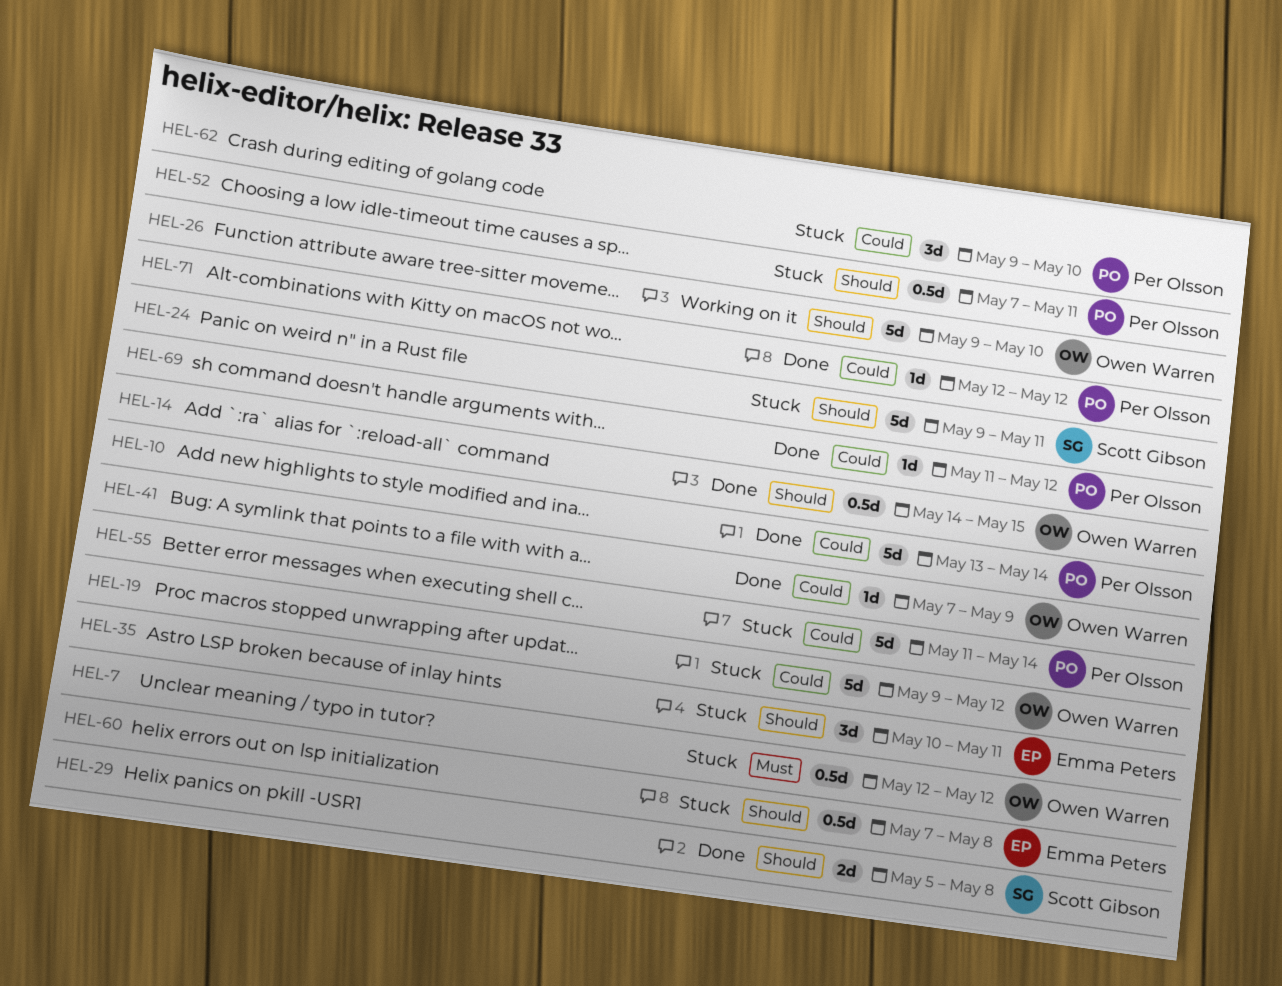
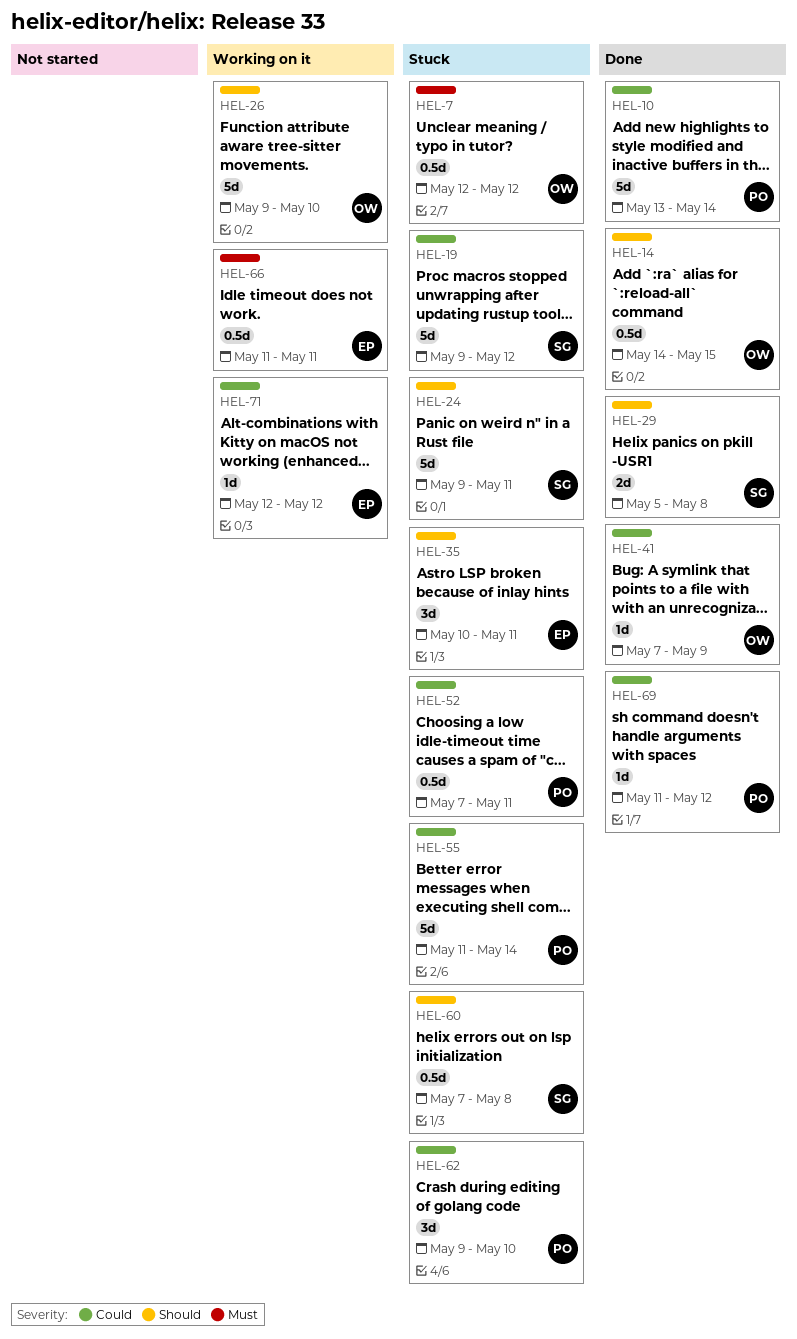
HEL-19, owner: Owen Warren -> Scott Gibson
HEL-52, priority: Should -> Could
HEL-60, owner: Emma Peters -> Scott Gibson
HEL-66: none -> present
HEL-71, status: Done -> Working on it
HEL-71, owner: Per Olsson -> Emma Peters

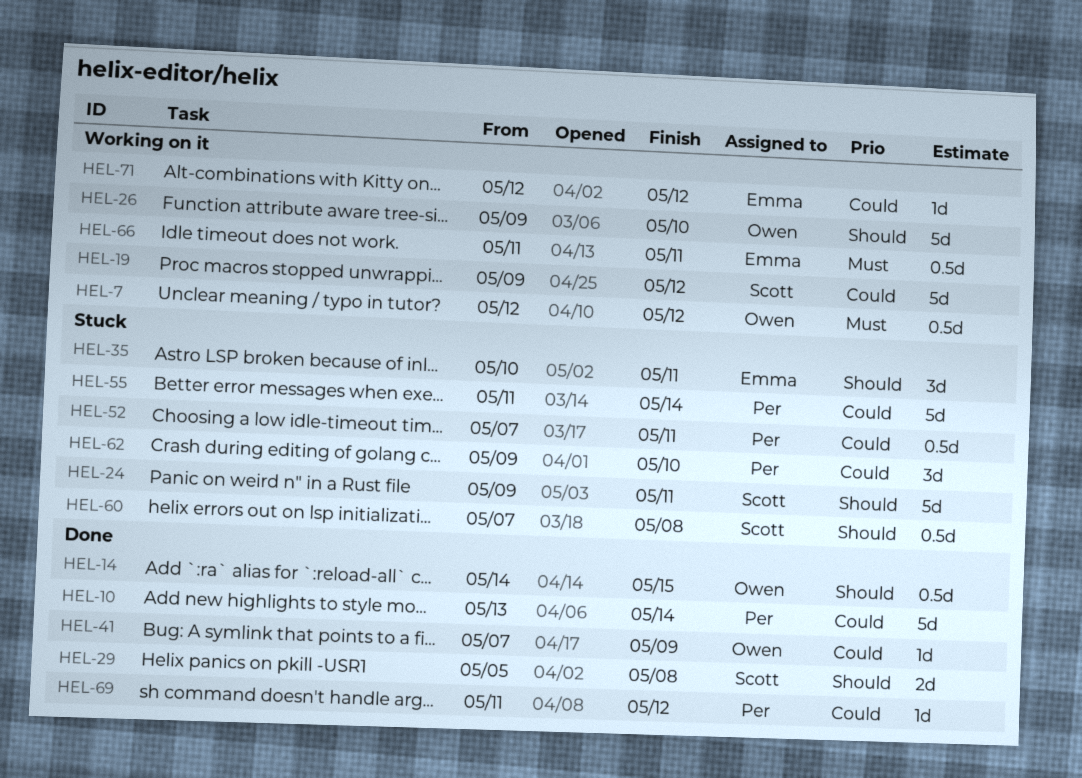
HEL-7, status: Stuck -> Working on it
HEL-19, status: Stuck -> Working on it

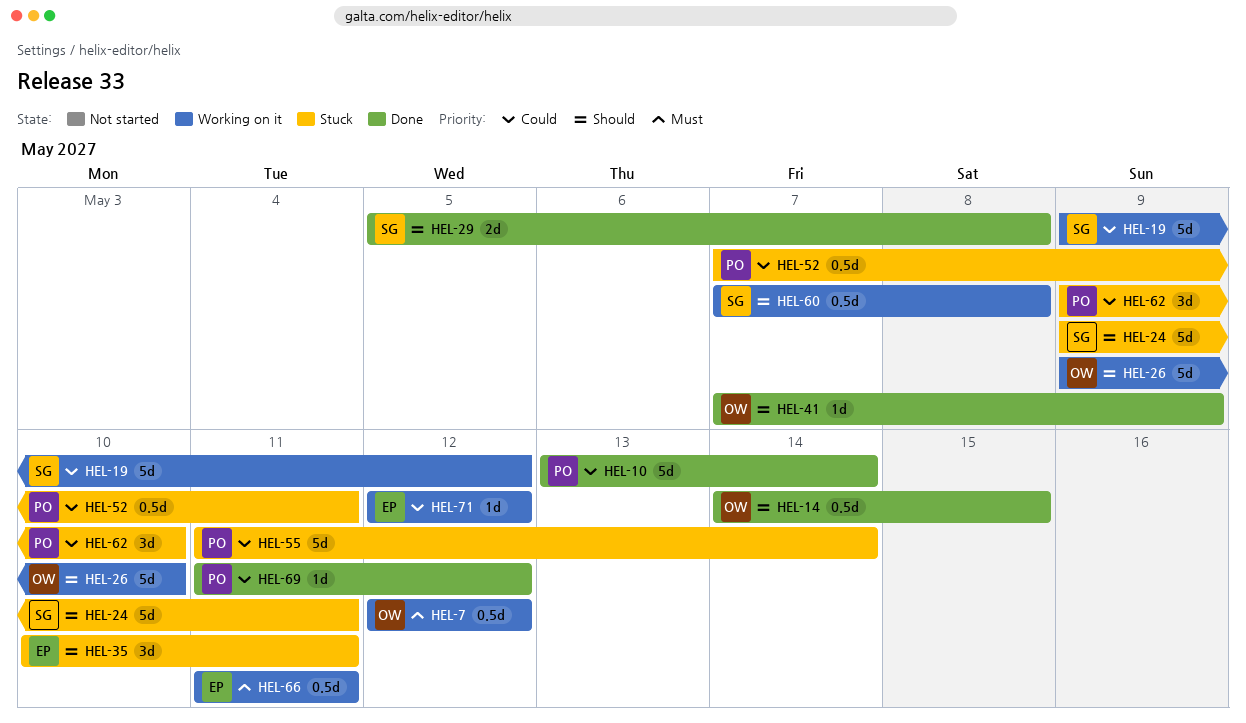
HEL-41, priority: Could -> Should
HEL-60, status: Stuck -> Working on it

